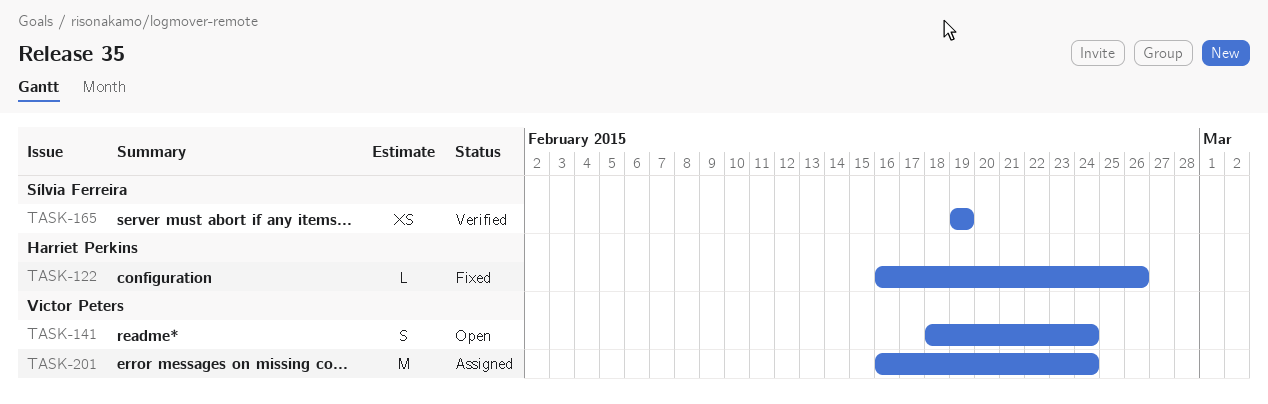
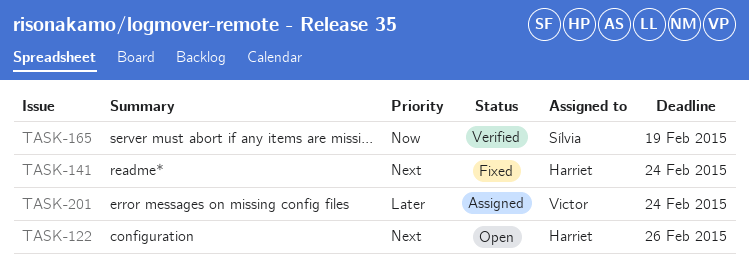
TASK-122, status: Fixed -> Open
TASK-141, status: Open -> Fixed
TASK-141, owner: Victor Peters -> Harriet Perkins

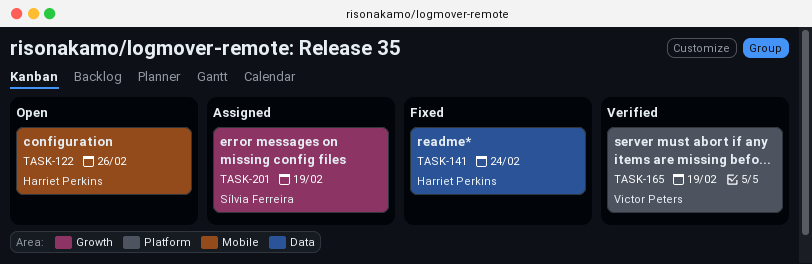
TASK-165, owner: Sílvia Ferreira -> Victor Peters
TASK-201, owner: Victor Peters -> Sílvia Ferreira
TASK-201, due: Feb 24 -> Feb 19

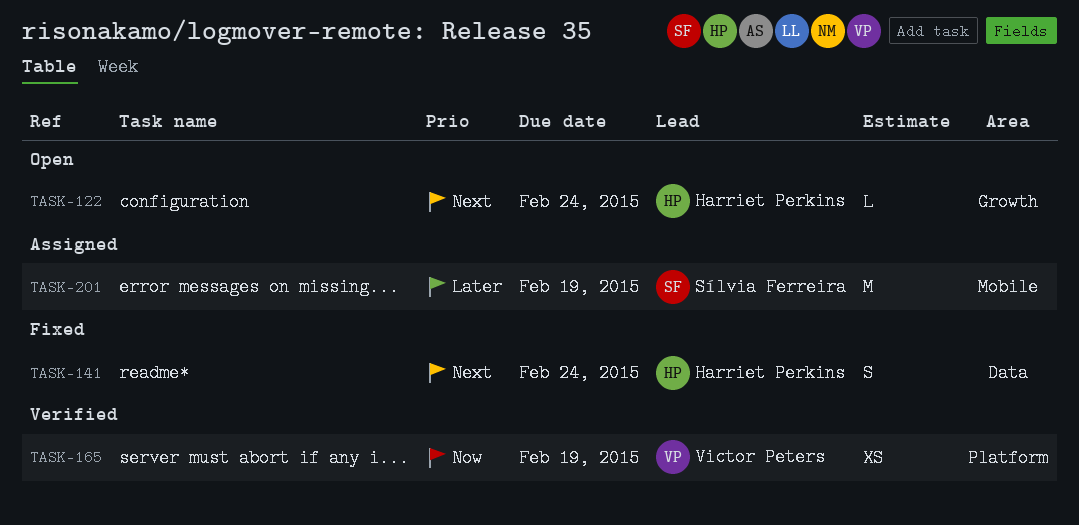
TASK-122, label: Mobile -> Growth
TASK-122, due: Feb 26 -> Feb 24
TASK-201, label: Growth -> Mobile

